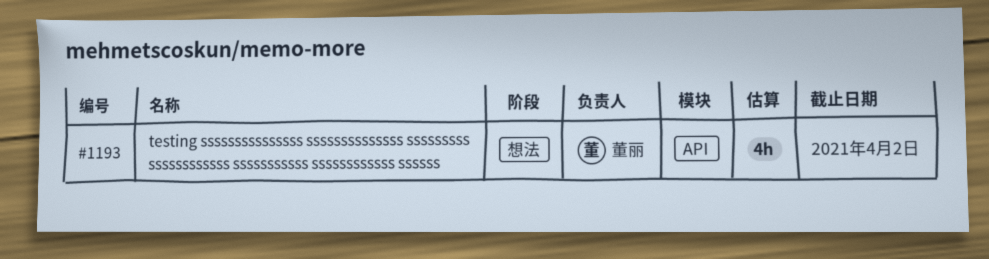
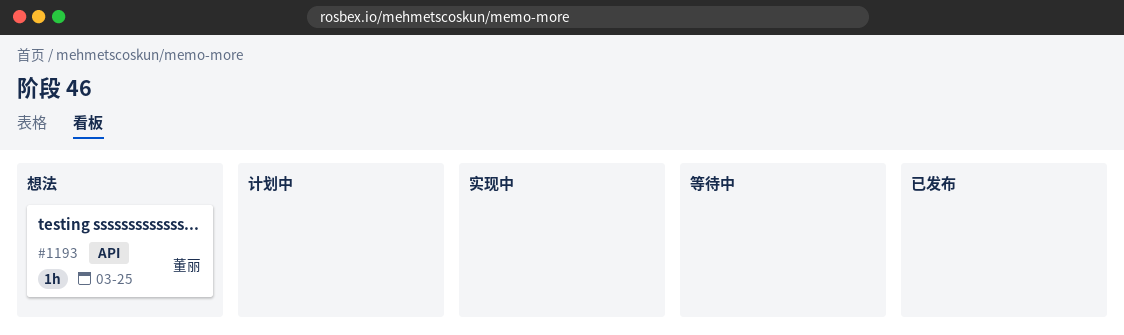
#1193, estimate: 4h -> 1h
#1193, due: Apr 2 -> Mar 25

